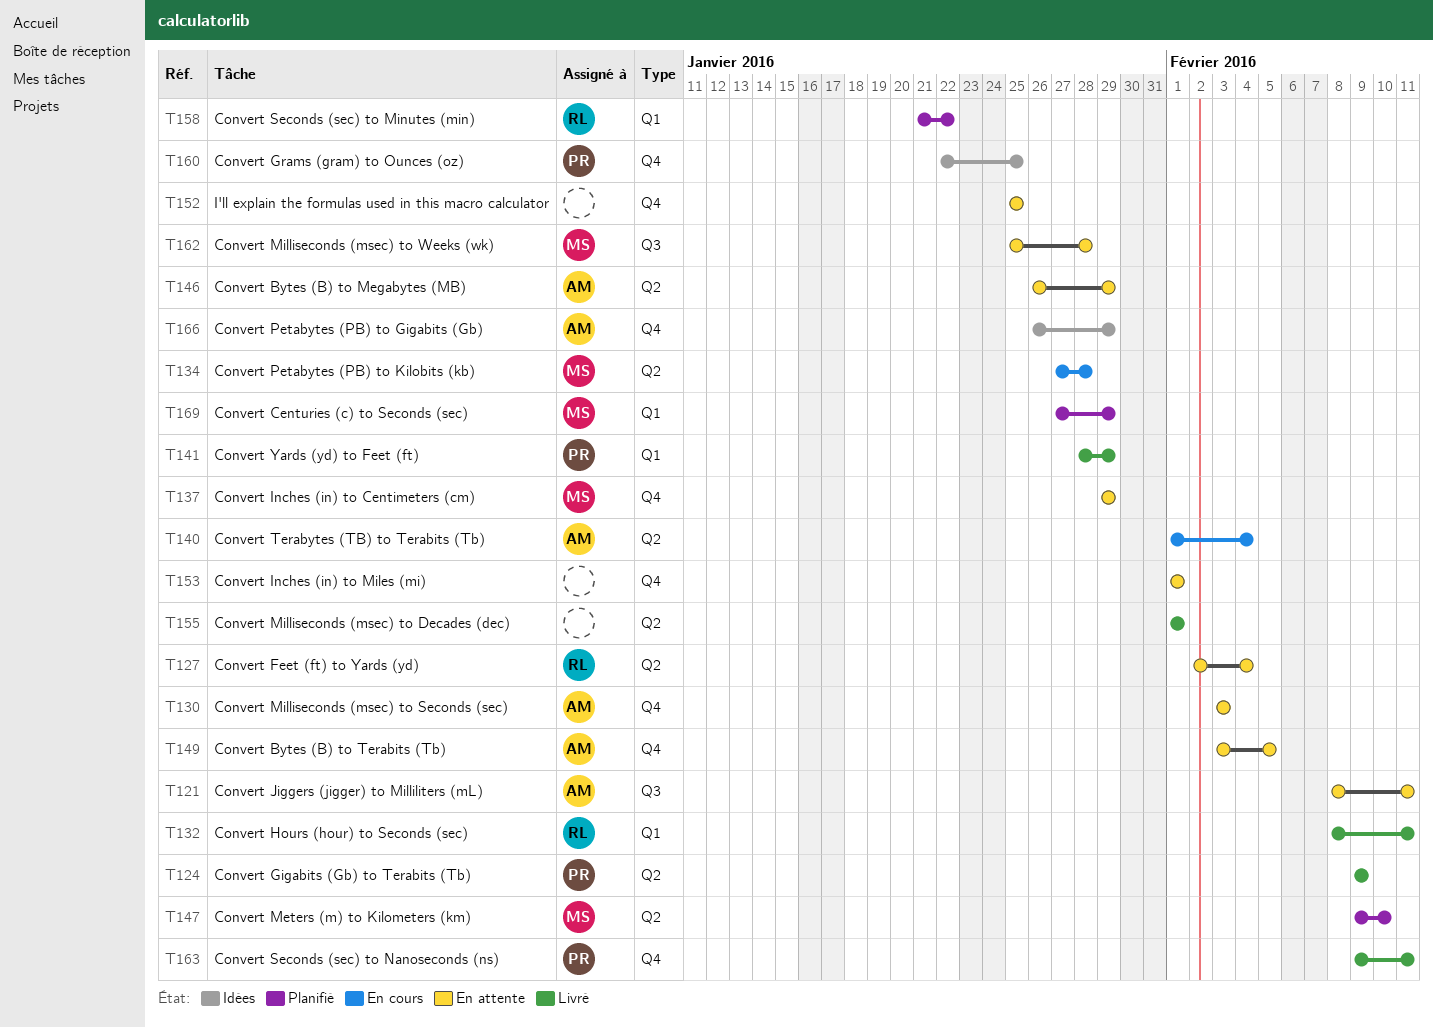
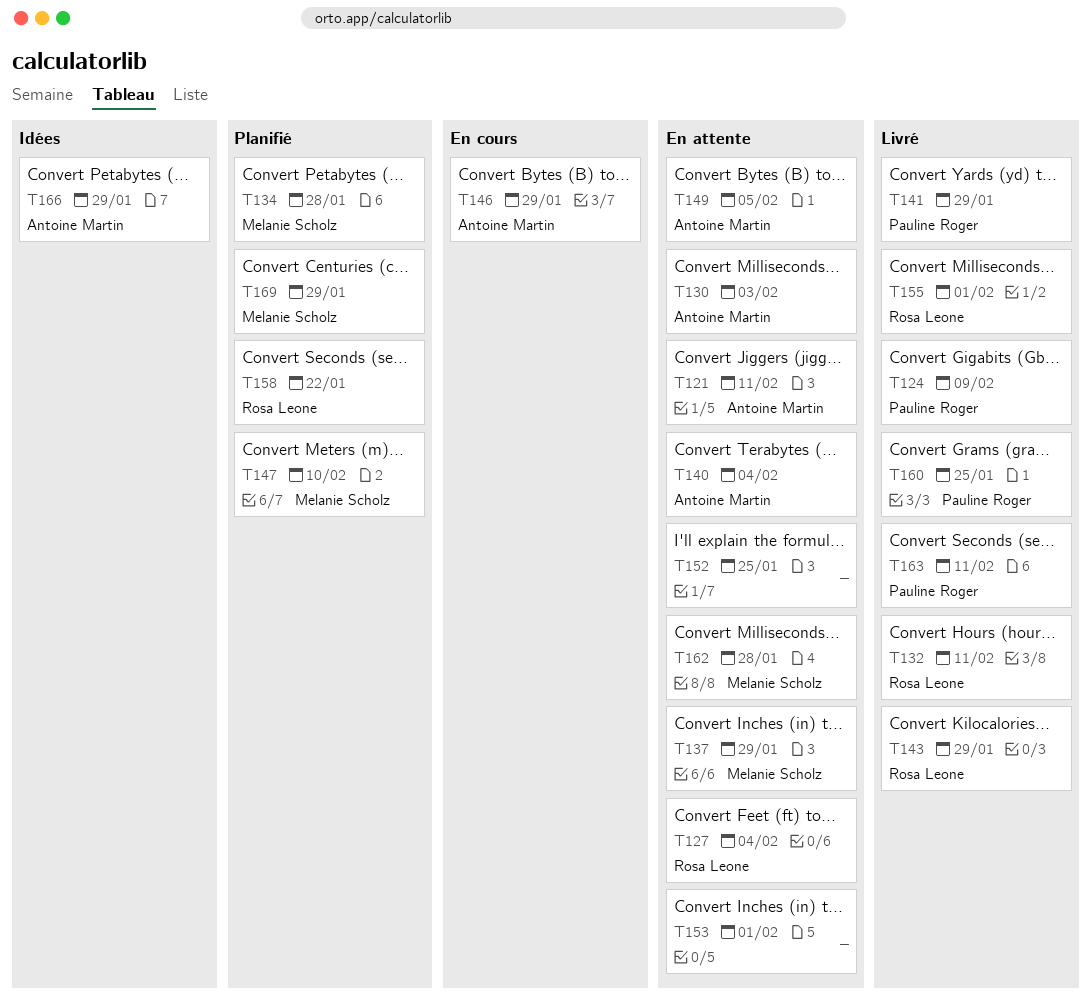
T134, status: En cours -> Planifié
T140, status: En cours -> En attente
T143: none -> present
T146, status: En attente -> En cours
T155, owner: none -> Rosa Leone
T160, status: Idées -> Livré

